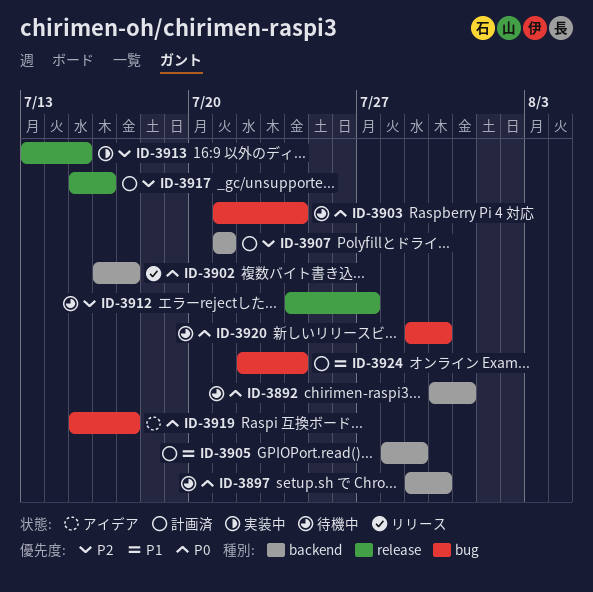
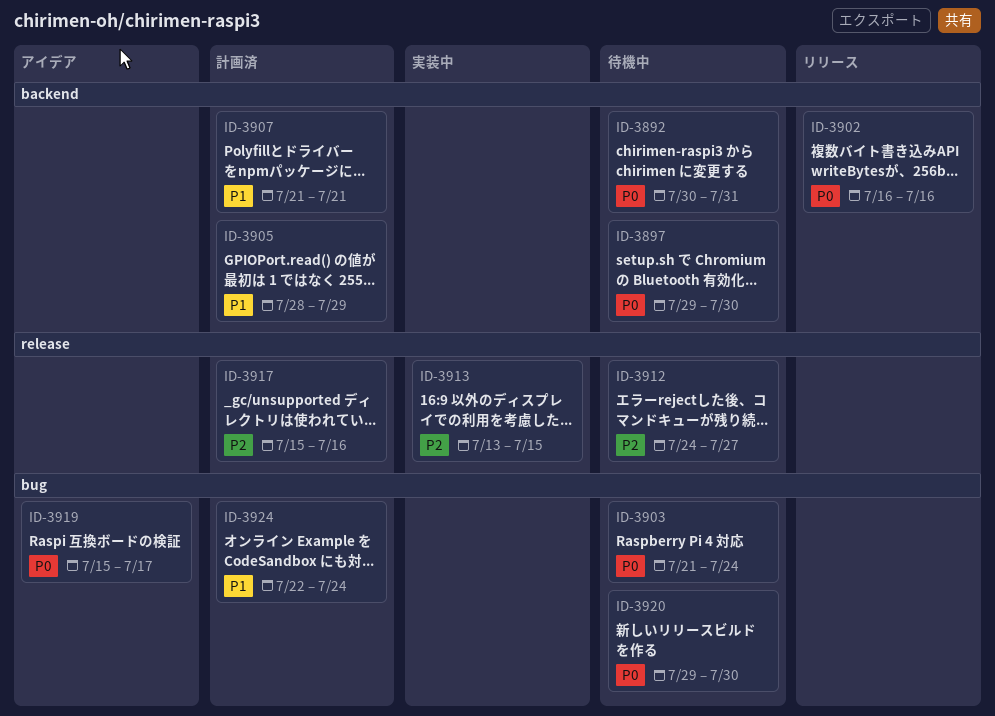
ID-3902, due: Jul 17 -> Jul 16
ID-3907, priority: P2 -> P1

